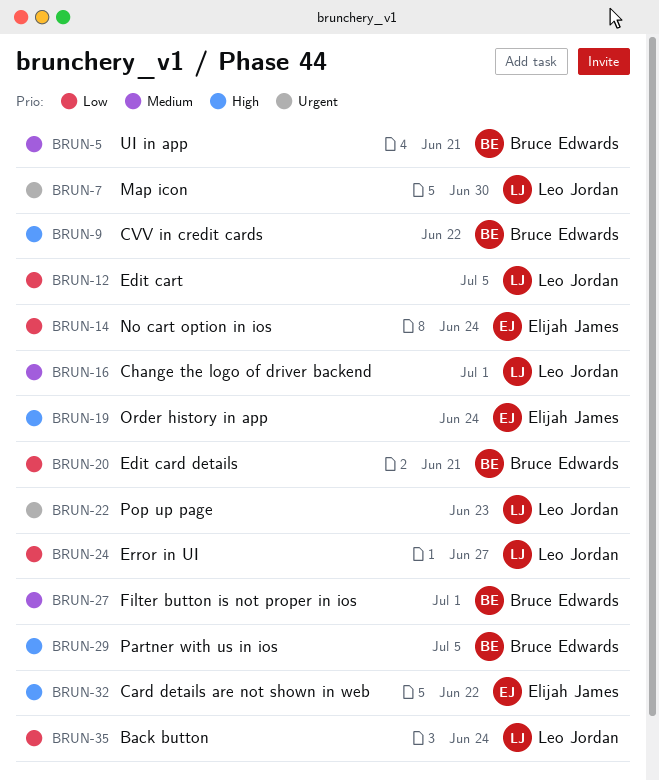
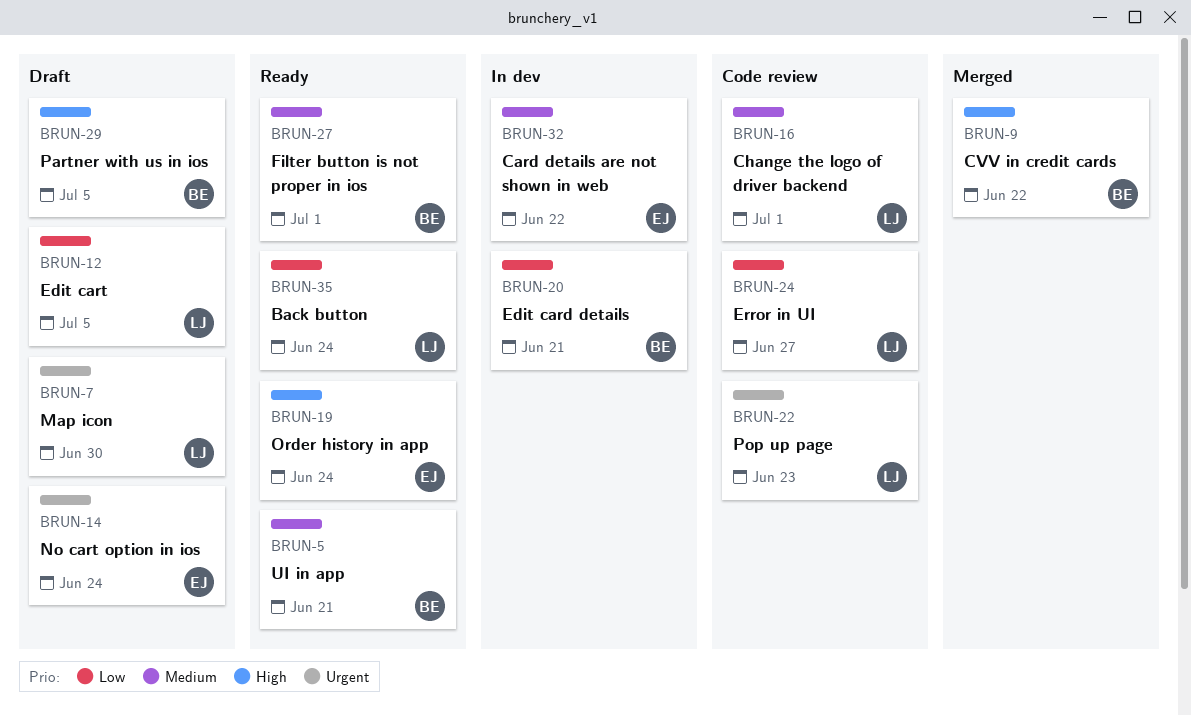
BRUN-14, priority: Low -> Urgent
BRUN-32, priority: High -> Medium

